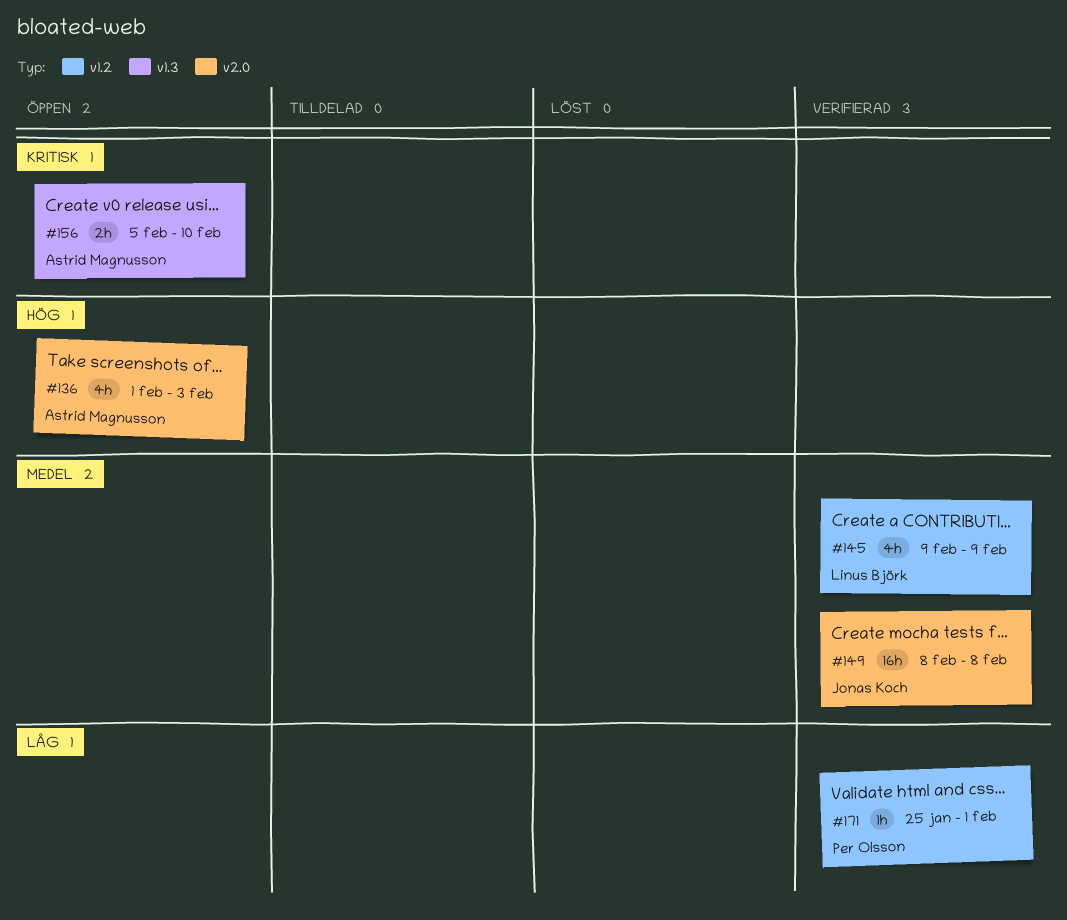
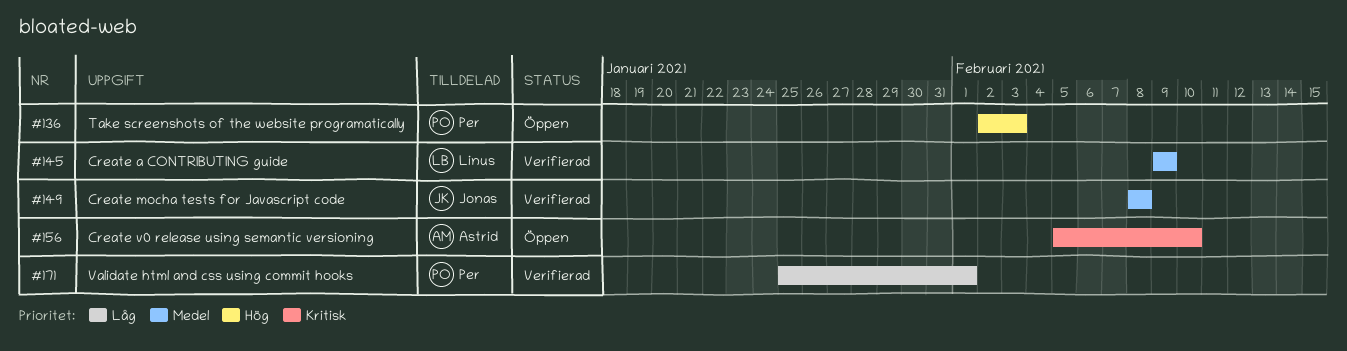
#136, owner: Astrid Magnusson -> Per Olsson
#136, start: Feb 1 -> Feb 2

